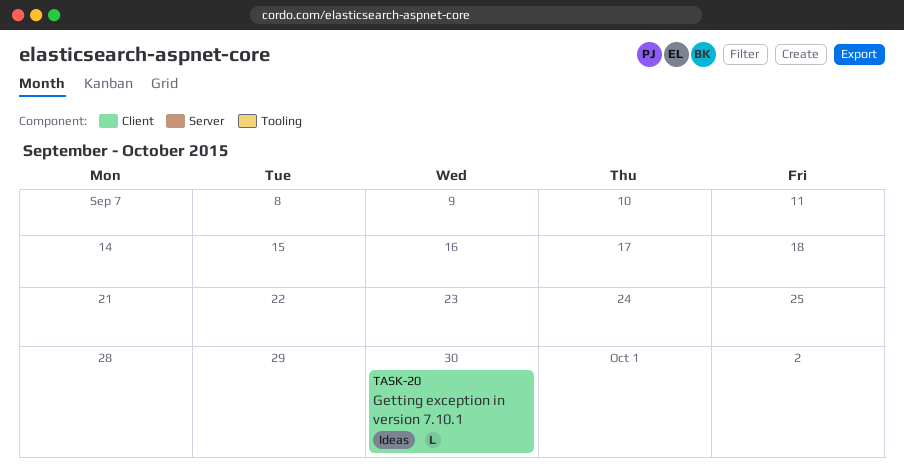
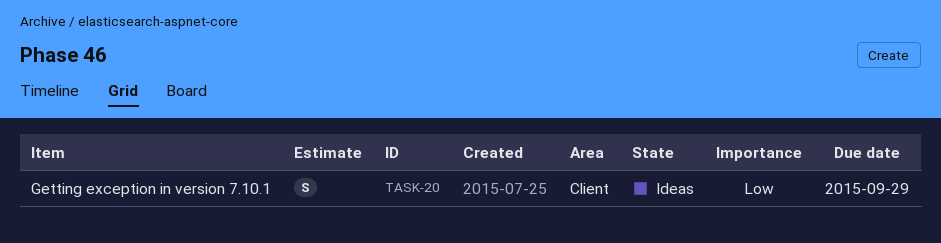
TASK-20, estimate: L -> S
TASK-20, due: Sep 30 -> Sep 29

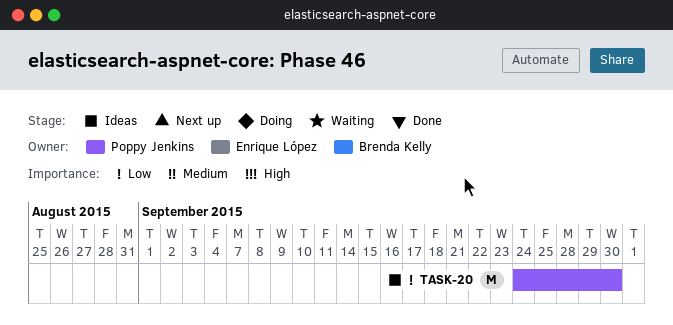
TASK-20, estimate: S -> M
TASK-20, due: Sep 29 -> Sep 30

